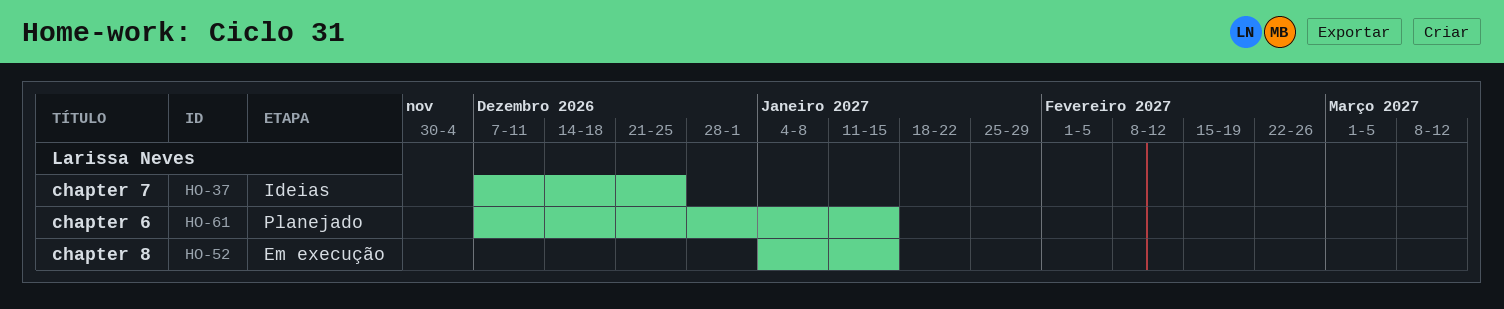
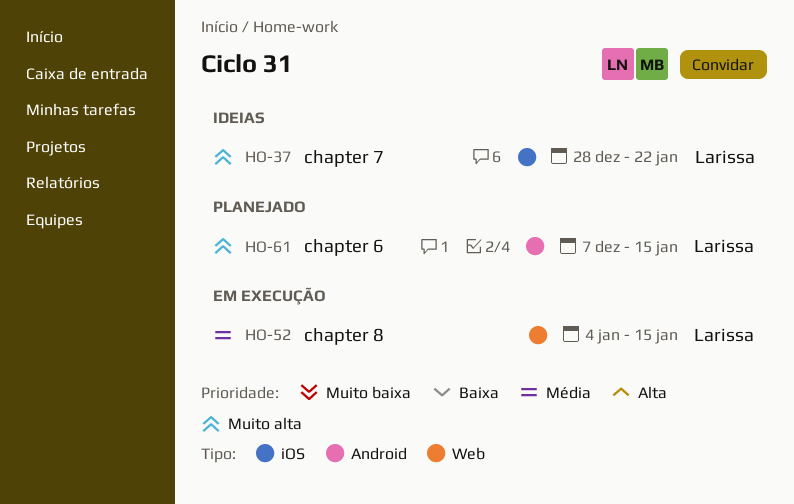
HO-37, start: Dec 7 -> Dec 28
HO-37, due: Dec 25 -> Jan 22

